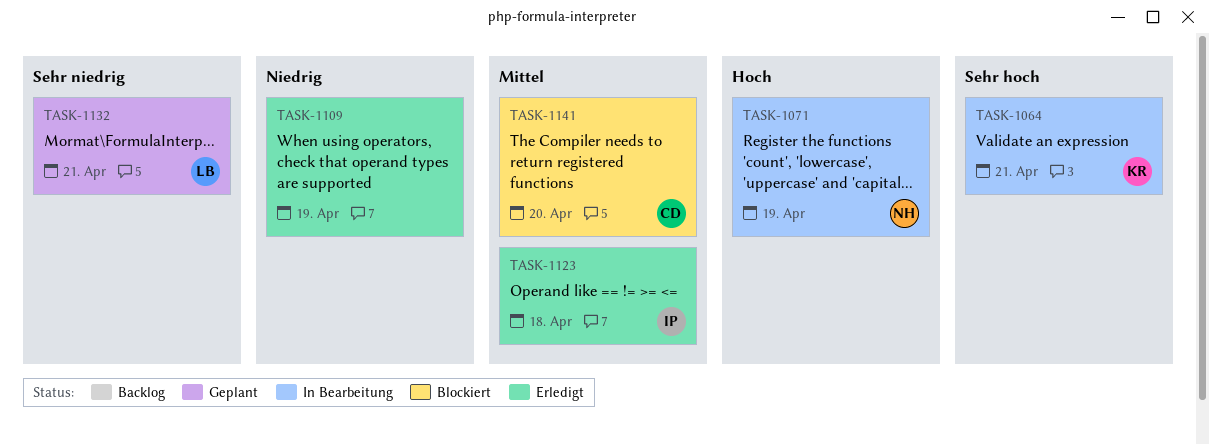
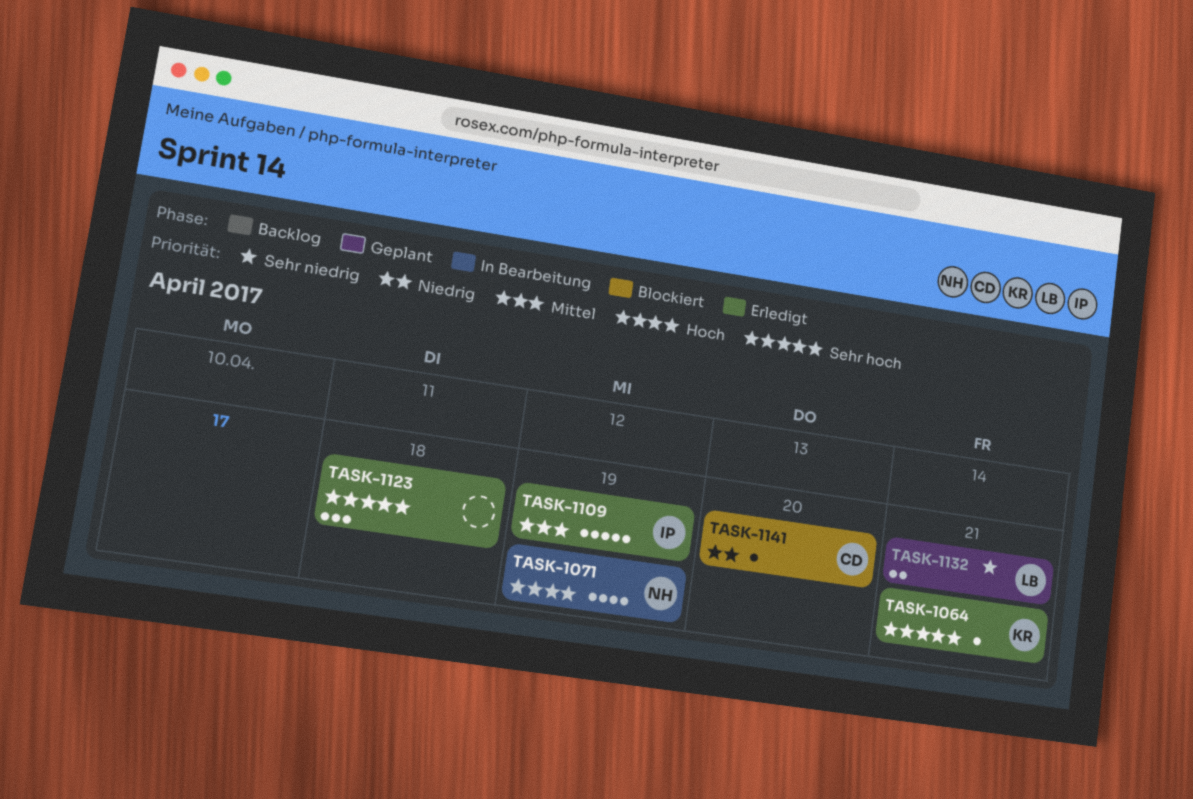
TASK-1064, status: In Bearbeitung -> Erledigt
TASK-1109, owner: none -> IP
TASK-1109, priority: Niedrig -> Mittel
TASK-1123, owner: IP -> none
TASK-1123, priority: Mittel -> Sehr hoch
TASK-1141, priority: Mittel -> Niedrig

